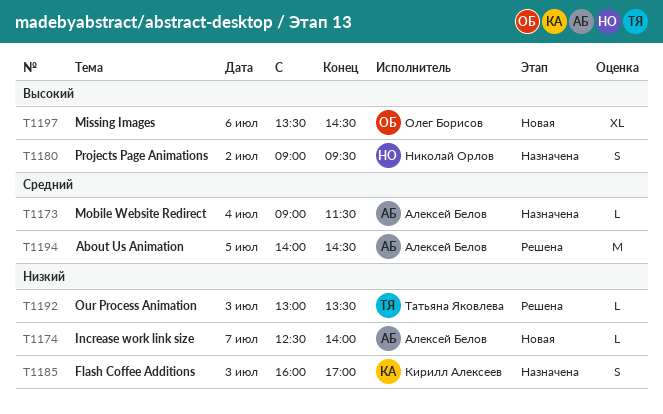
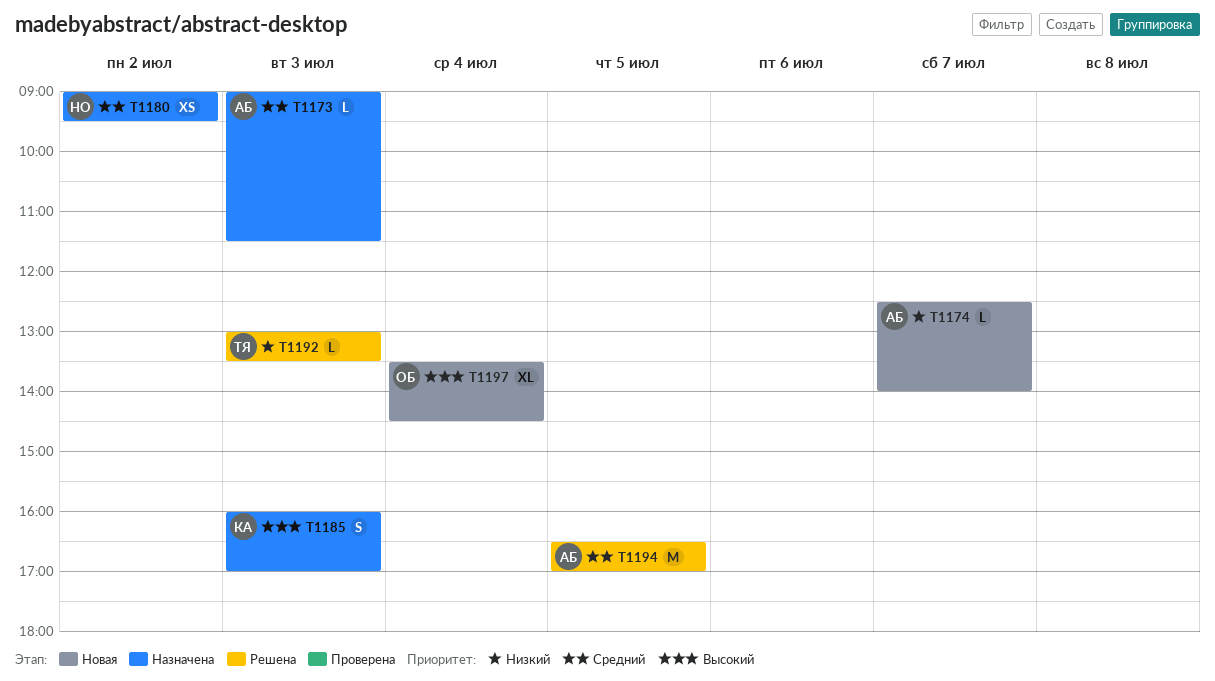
T1173, day: Jul 4 -> Jul 3
T1180, priority: Высокий -> Средний
T1180, estimate: S -> XS
T1185, priority: Низкий -> Высокий
T1194, begins: 14:00 -> 16:30
T1194, ends: 14:30 -> 17:00
T1197, day: Jul 6 -> Jul 4

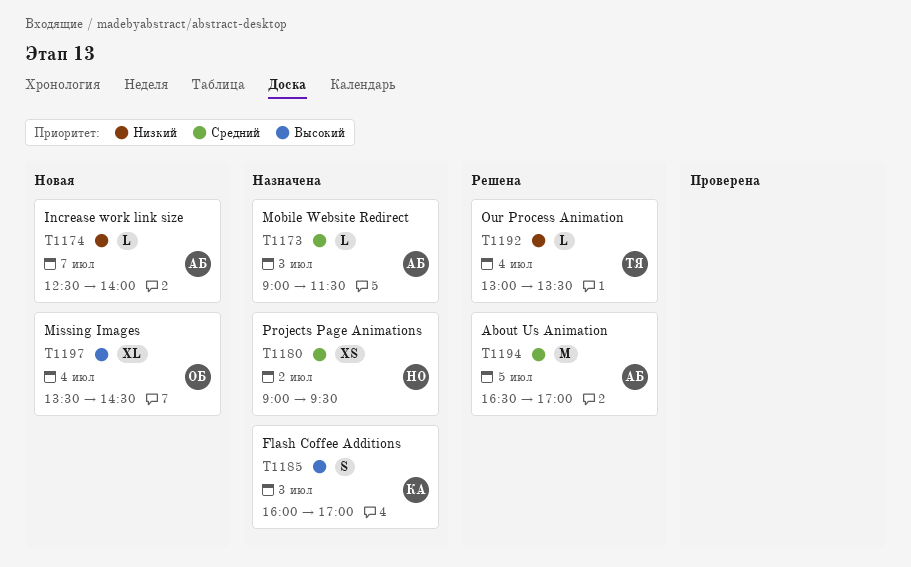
T1192, day: Jul 3 -> Jul 4

